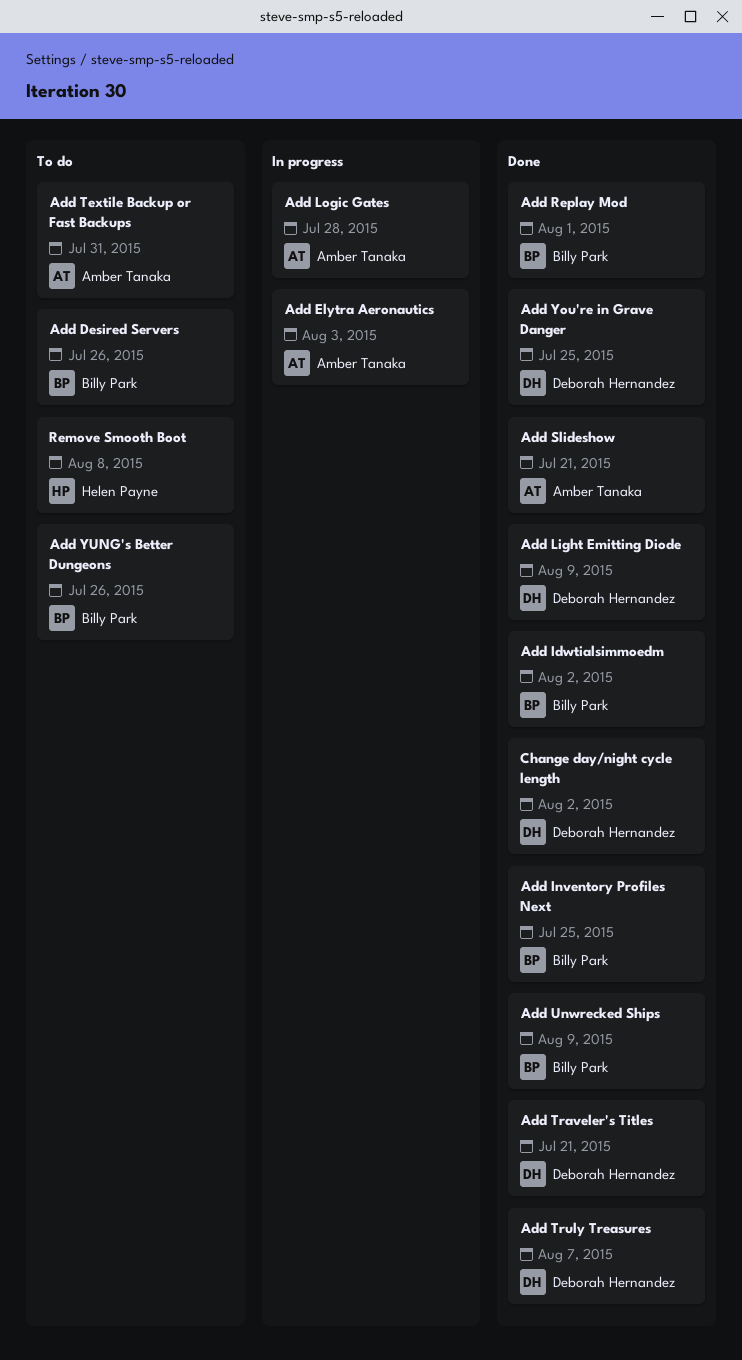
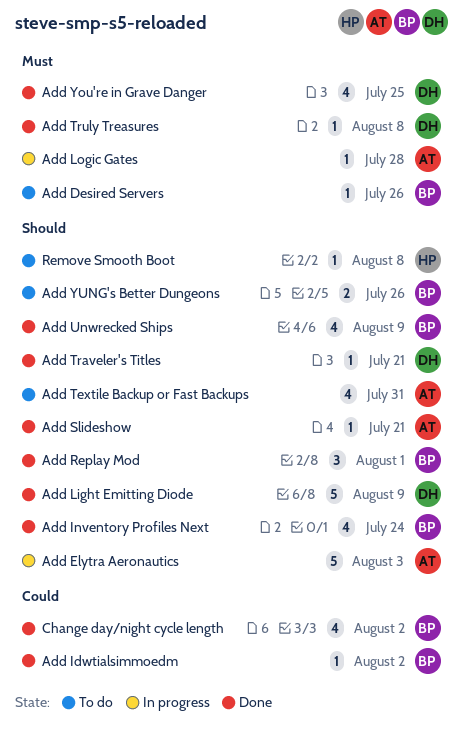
Add Inventory Profiles Next, due: Jul 25 -> Jul 24
Add Truly Treasures, due: Aug 7 -> Aug 8
Change day/night cycle length, owner: Deborah Hernandez -> Billy Park

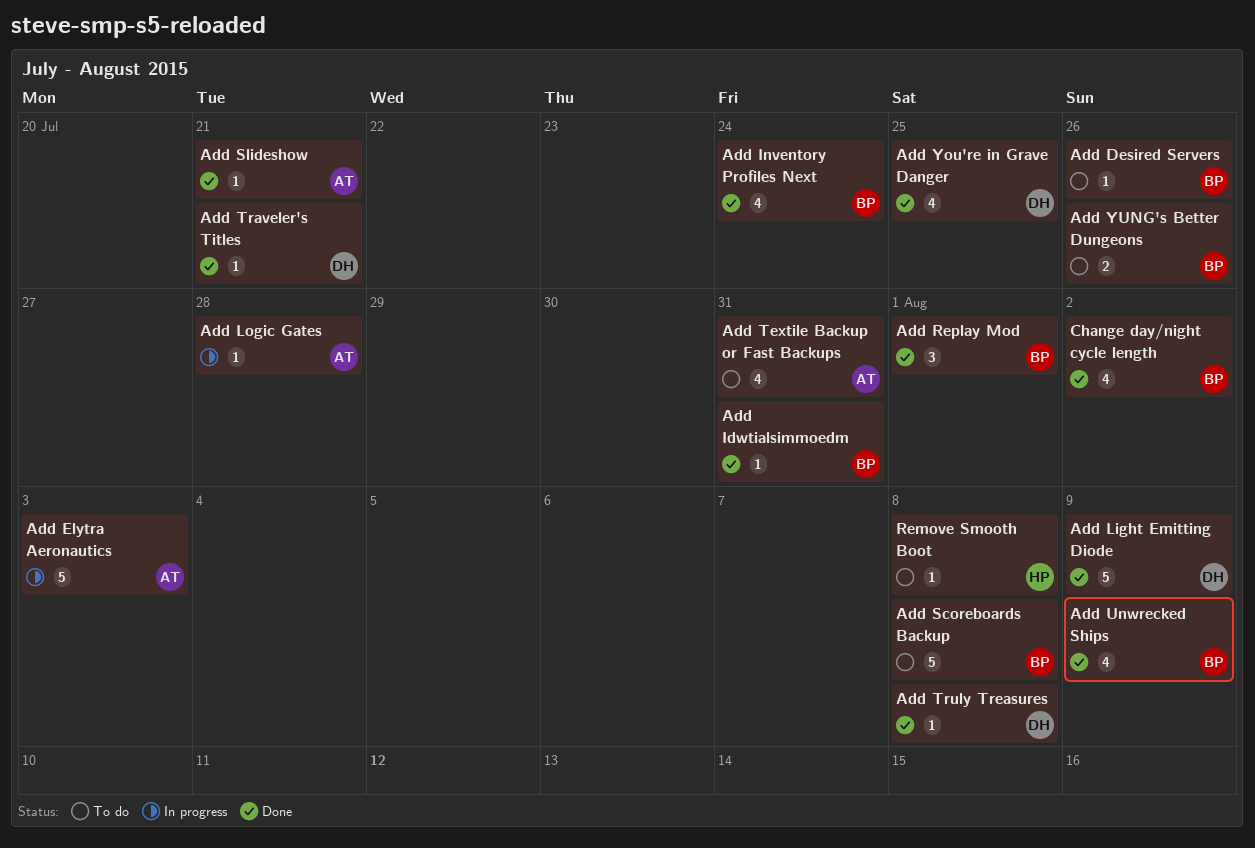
Add Idwtialsimmoedm, due: Aug 2 -> Jul 31
Add Scoreboards Backup: none -> present

